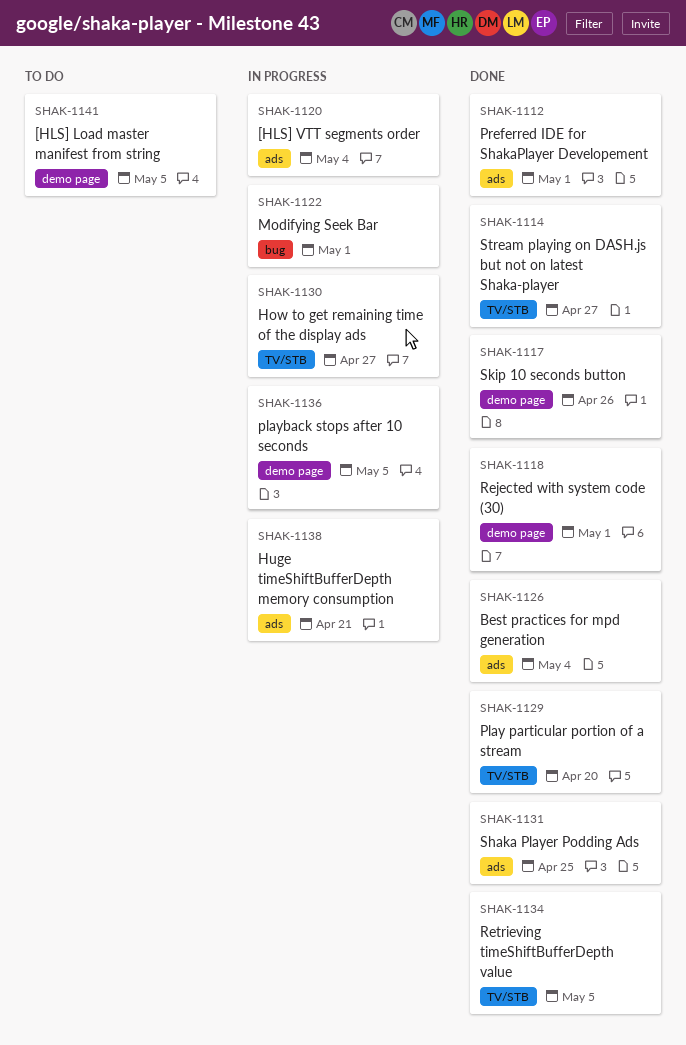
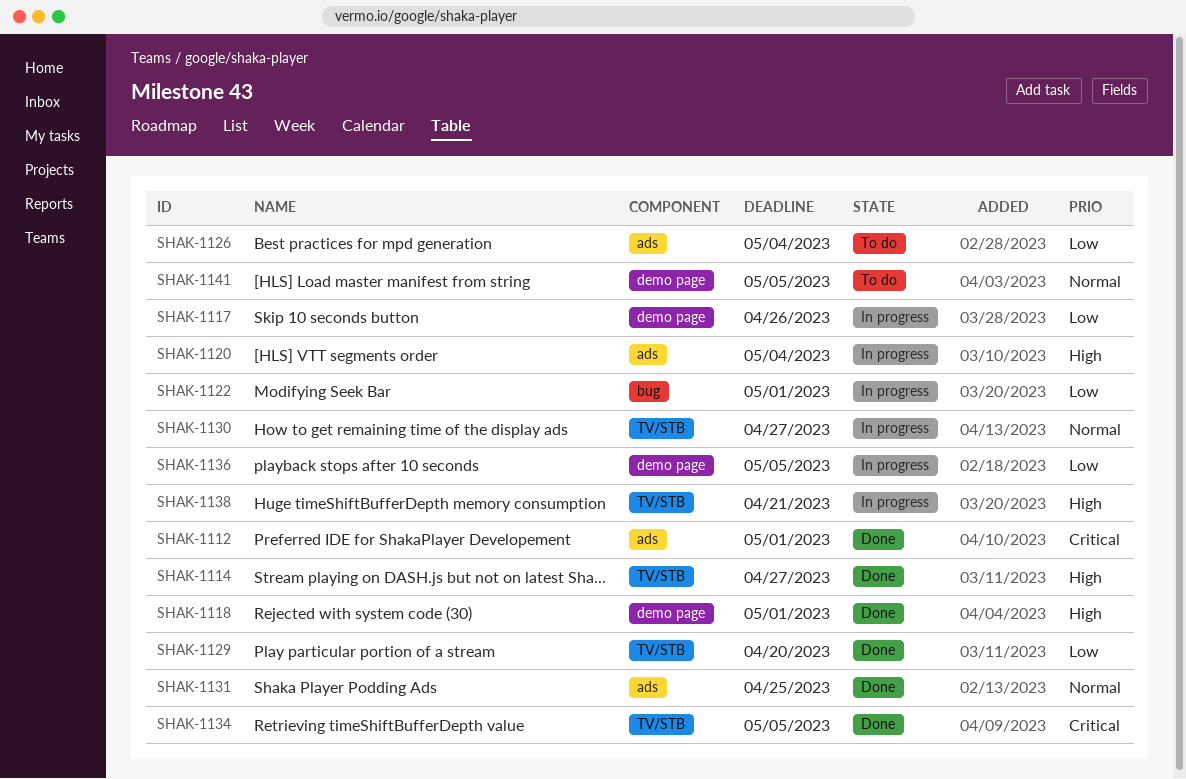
SHAK-1117, status: Done -> In progress
SHAK-1126, status: Done -> To do
SHAK-1138, label: ads -> TV/STB

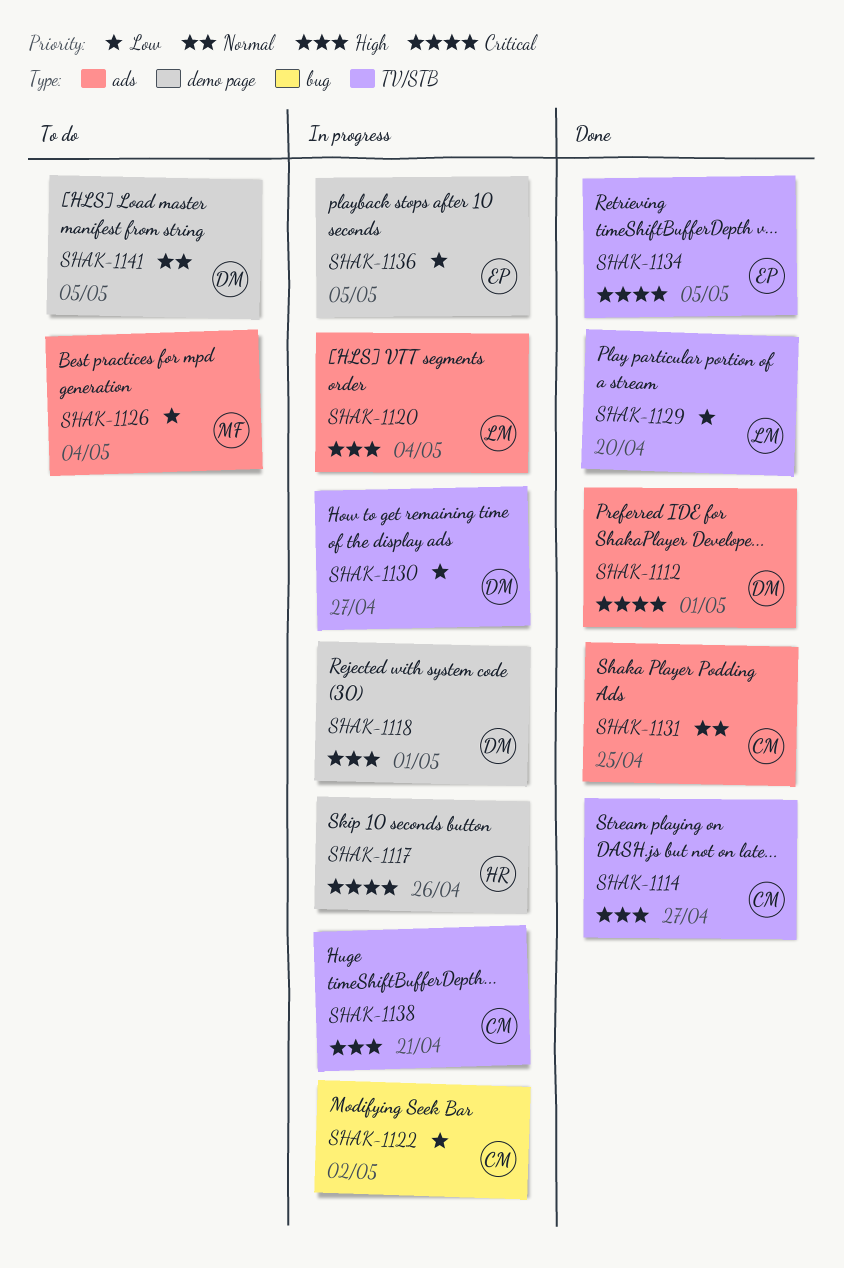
SHAK-1117, priority: Low -> Critical
SHAK-1118, status: Done -> In progress
SHAK-1122, due: May 1 -> May 2
SHAK-1130, priority: Normal -> Low

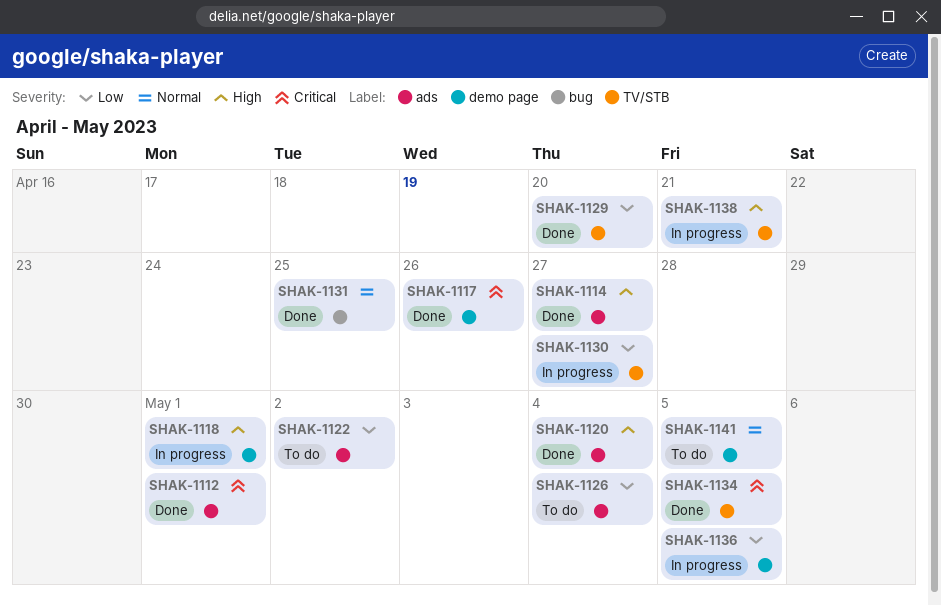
SHAK-1114, label: TV/STB -> ads
SHAK-1117, status: In progress -> Done
SHAK-1120, status: In progress -> Done
SHAK-1122, status: In progress -> To do
SHAK-1122, label: bug -> ads
SHAK-1131, label: ads -> bug

